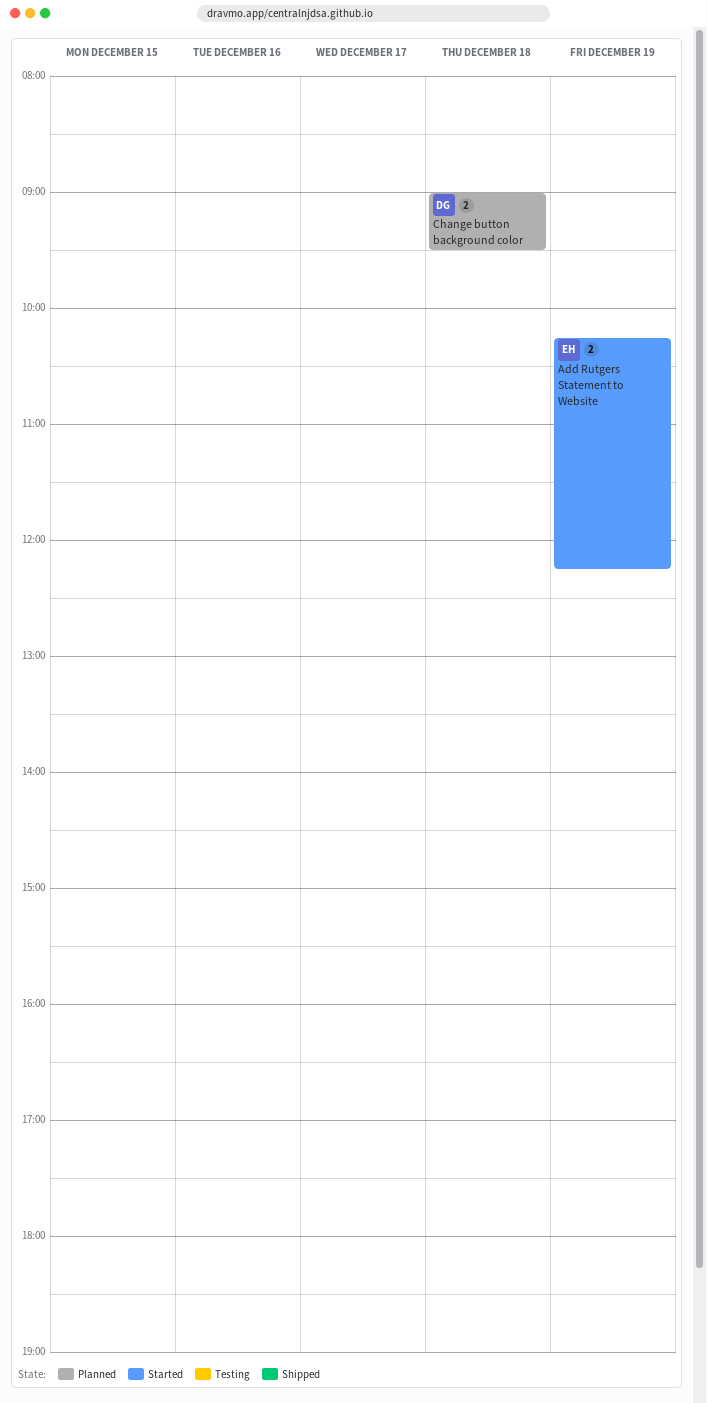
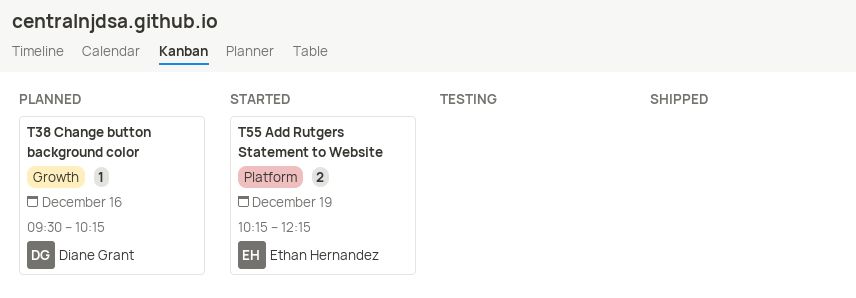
Change button background color, estimate: 2 -> 1
Change button background color, day: Dec 18 -> Dec 16
Change button background color, begins: 09:00 -> 09:30
Change button background color, ends: 09:30 -> 10:15

